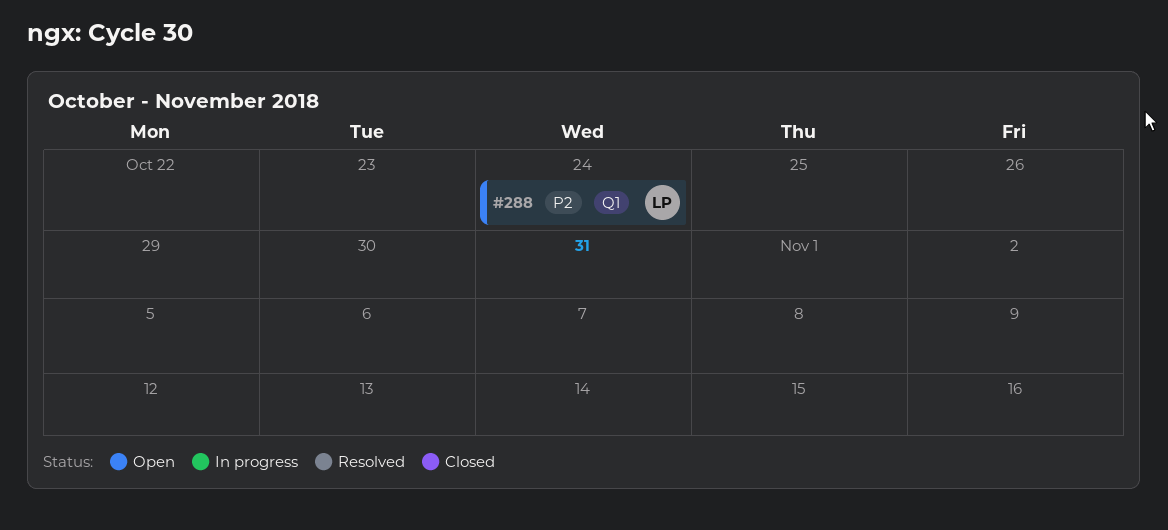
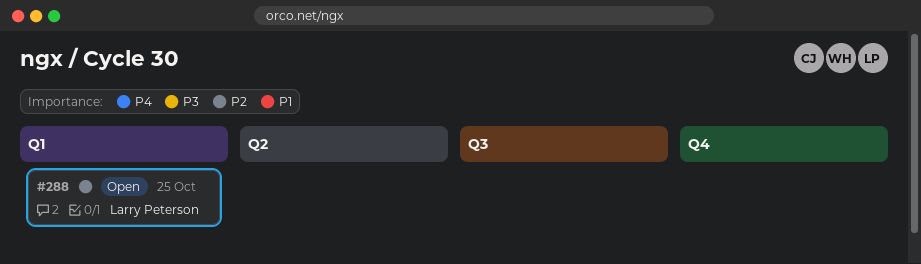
#288, due: Oct 24 -> Oct 25

